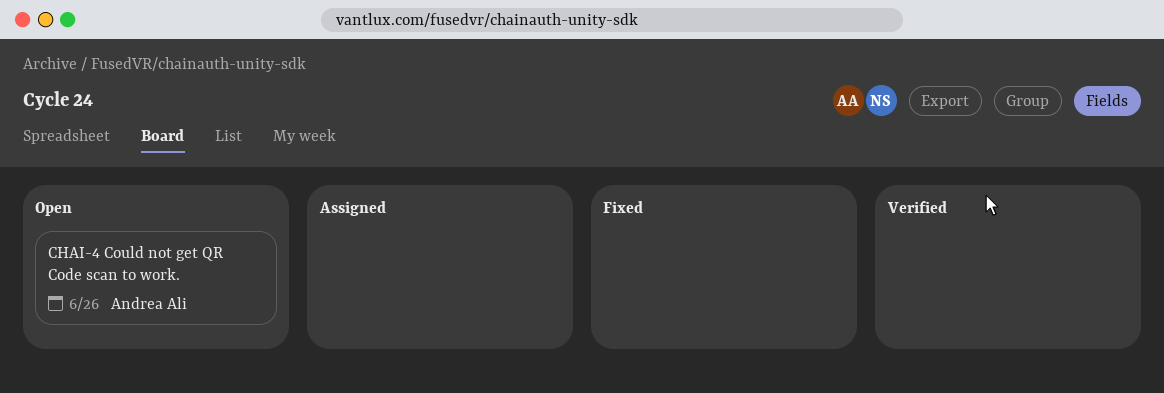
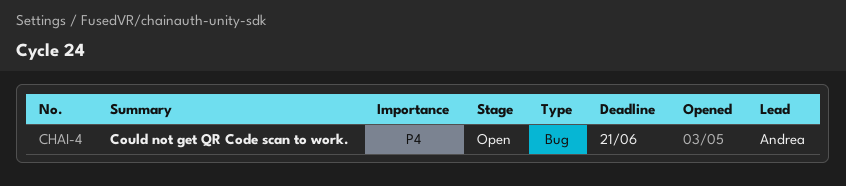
CHAI-4, due: Jun 26 -> Jun 21

